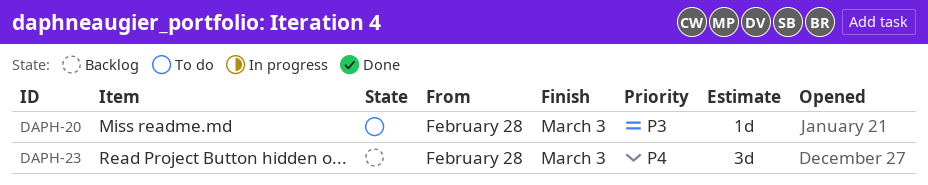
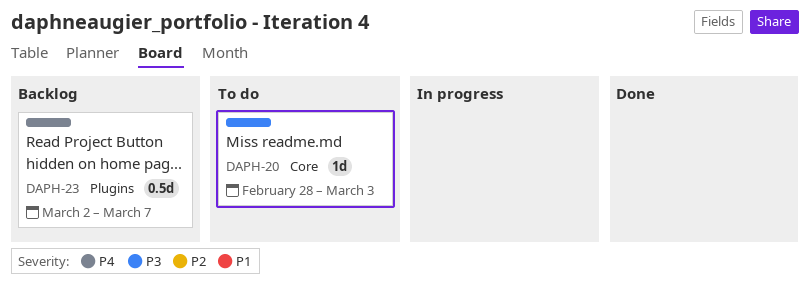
DAPH-23, estimate: 3d -> 0.5d
DAPH-23, start: Feb 28 -> Mar 2
DAPH-23, due: Mar 3 -> Mar 7

